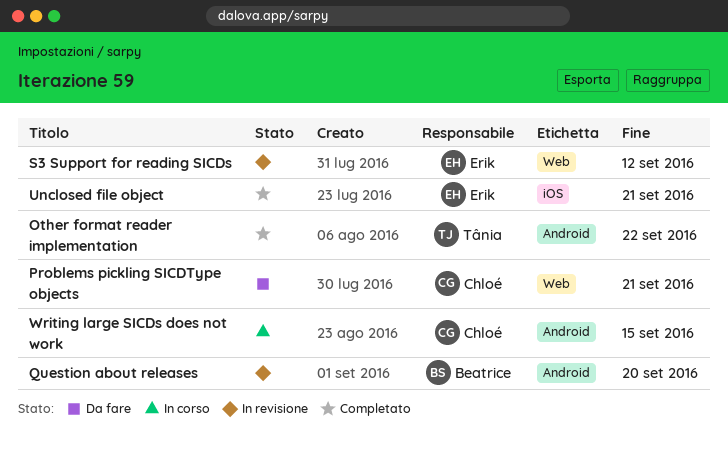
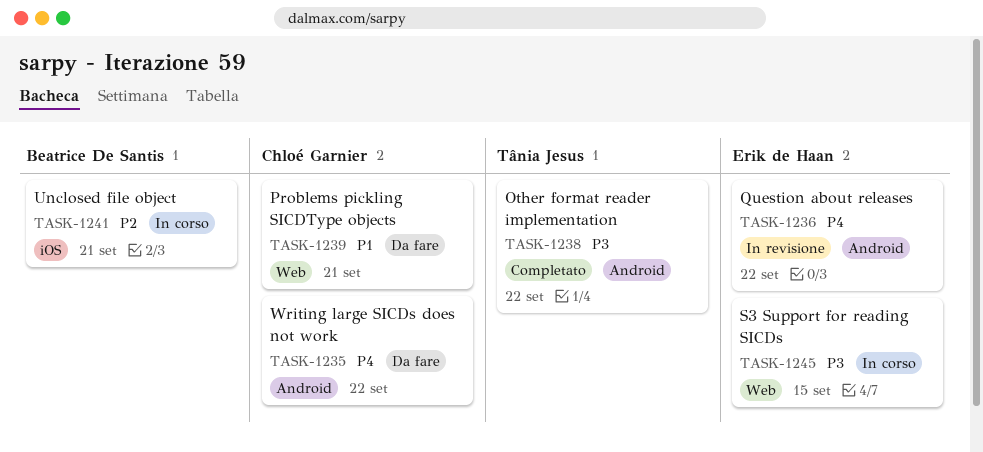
Question about releases, owner: Beatrice De Santis -> Erik de Haan
Question about releases, due: Sep 20 -> Sep 22
S3 Support for reading SICDs, status: In revisione -> In corso
S3 Support for reading SICDs, due: Sep 12 -> Sep 15
Unclosed file object, status: Completato -> In corso
Unclosed file object, owner: Erik de Haan -> Beatrice De Santis
Writing large SICDs does not work, status: In corso -> Da fare
Writing large SICDs does not work, due: Sep 15 -> Sep 22

